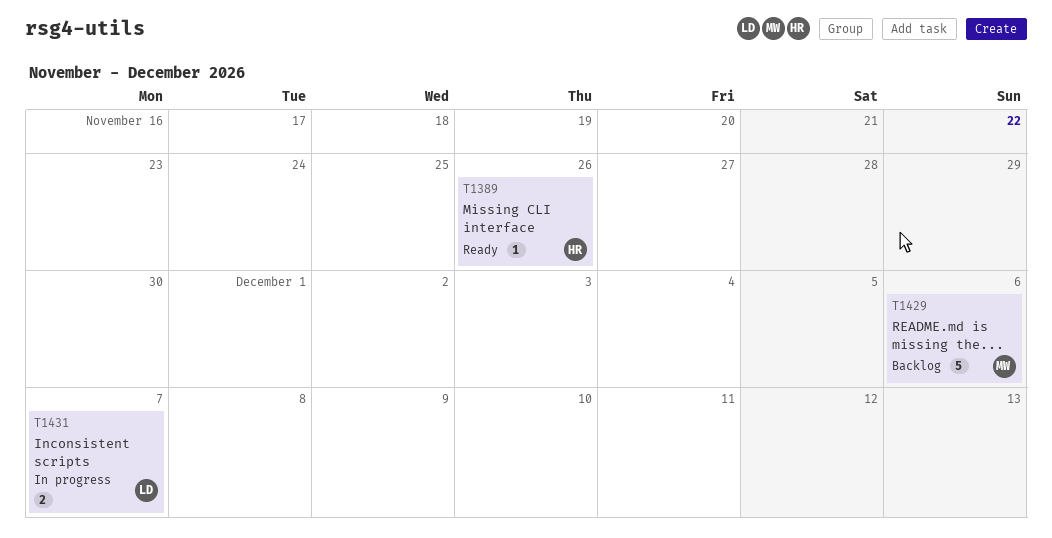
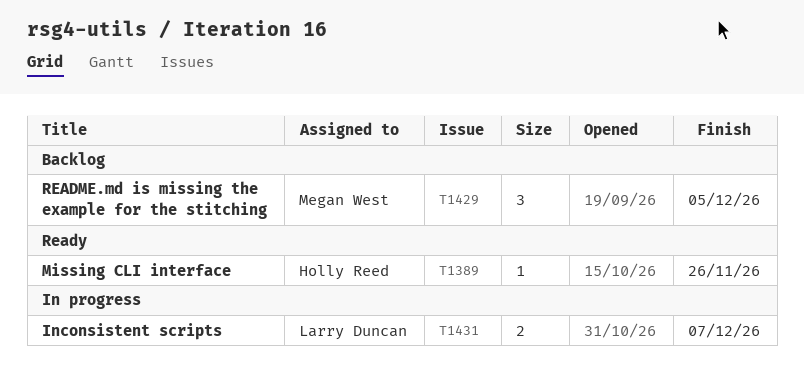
T1429, estimate: 5 -> 3
T1429, due: Dec 6 -> Dec 5

